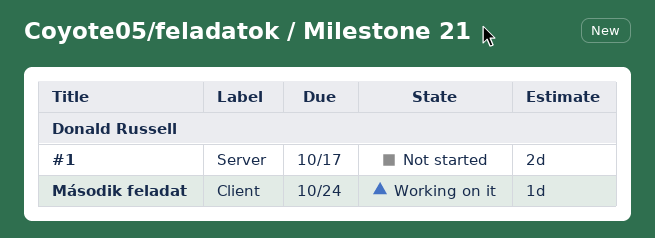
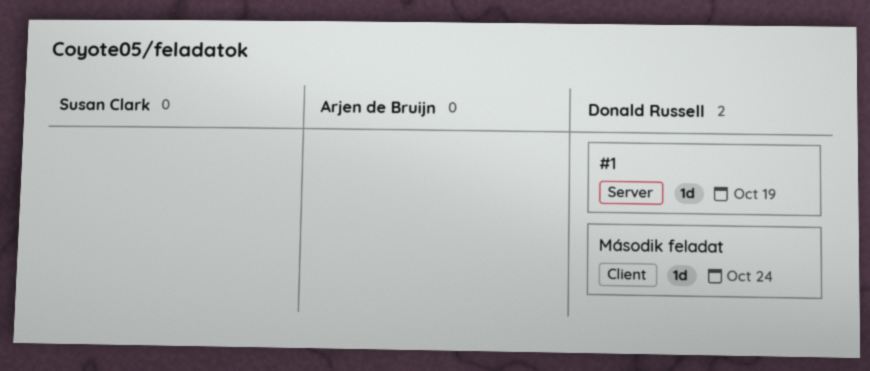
#1, estimate: 2d -> 1d
#1, due: Oct 17 -> Oct 19

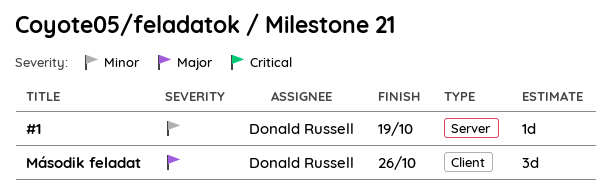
Második feladat, estimate: 1d -> 3d
Második feladat, due: Oct 24 -> Oct 26

